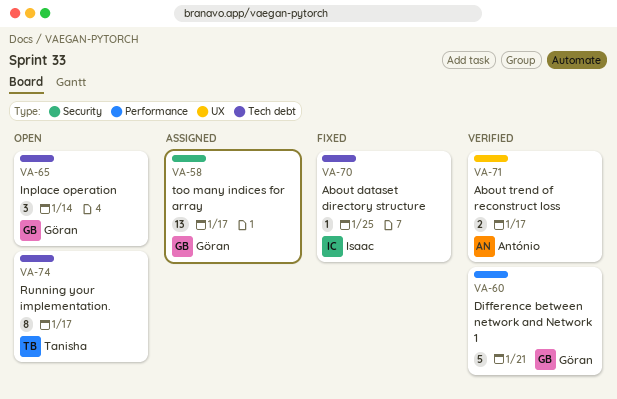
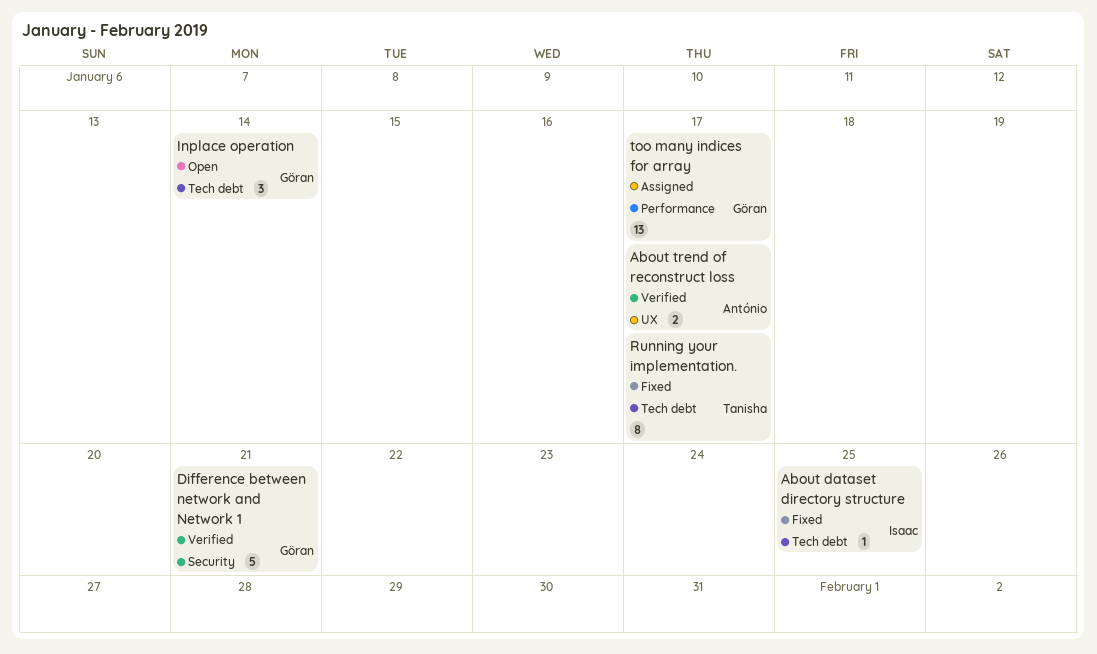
Difference between network and Network 1, label: Performance -> Security
Running your implementation., status: Open -> Fixed
too many indices for array, label: Security -> Performance

